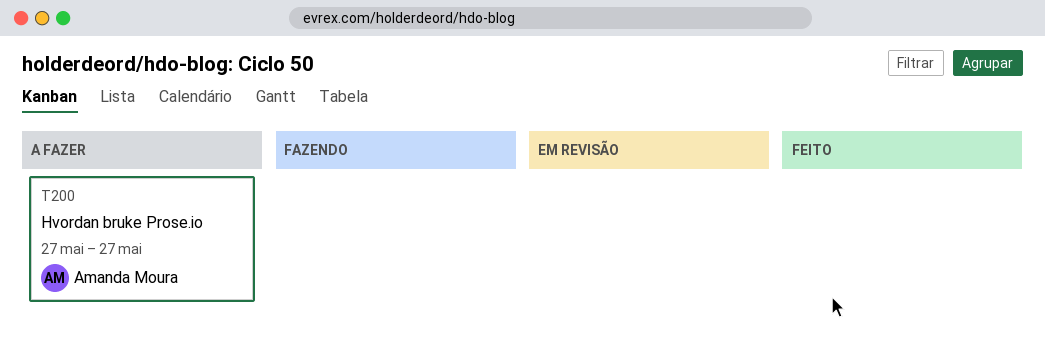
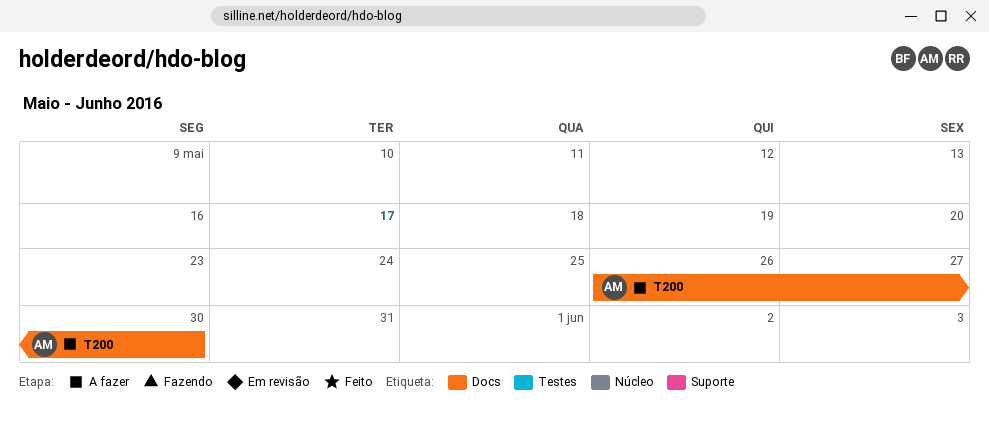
T200, start: May 27 -> May 26
T200, due: May 27 -> May 30

